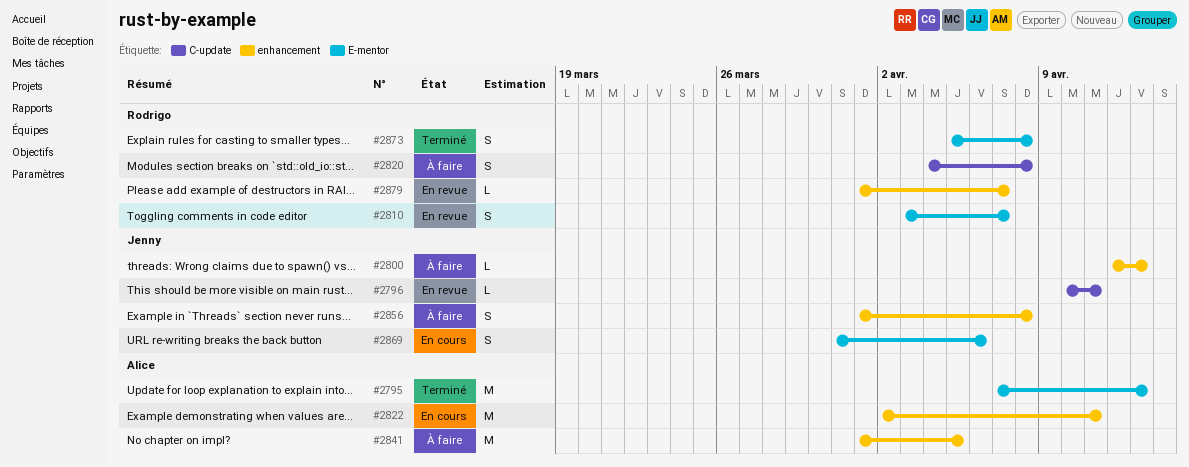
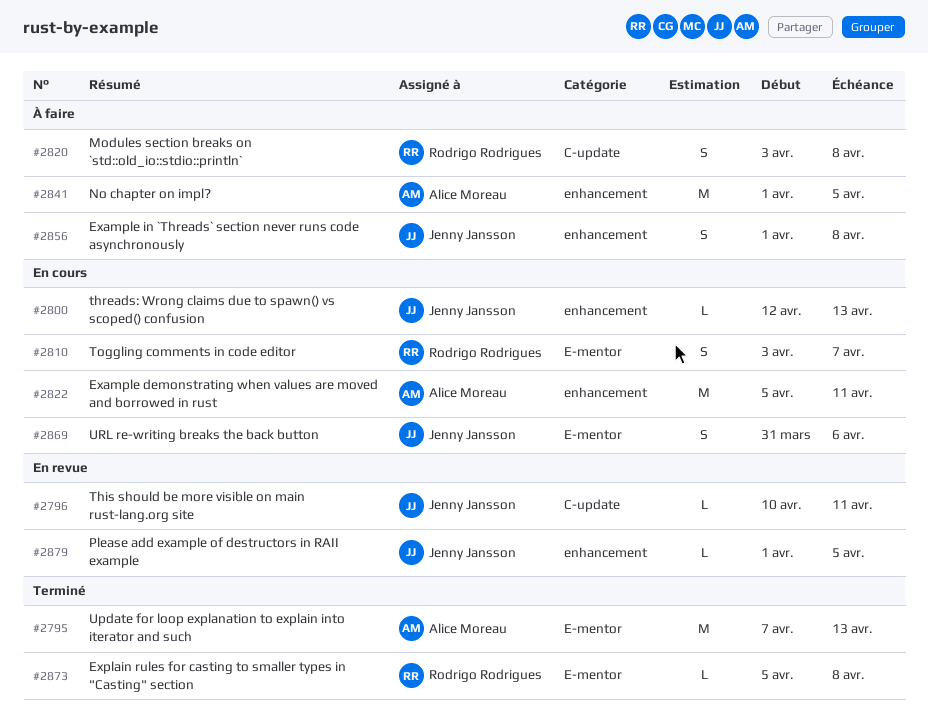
#2800, status: À faire -> En cours
#2810, status: En revue -> En cours
#2820, start: Apr 4 -> Apr 3
#2822, start: Apr 2 -> Apr 5
#2873, estimate: S -> L
#2879, owner: Rodrigo Rodrigues -> Jenny Jansson
#2879, due: Apr 7 -> Apr 5

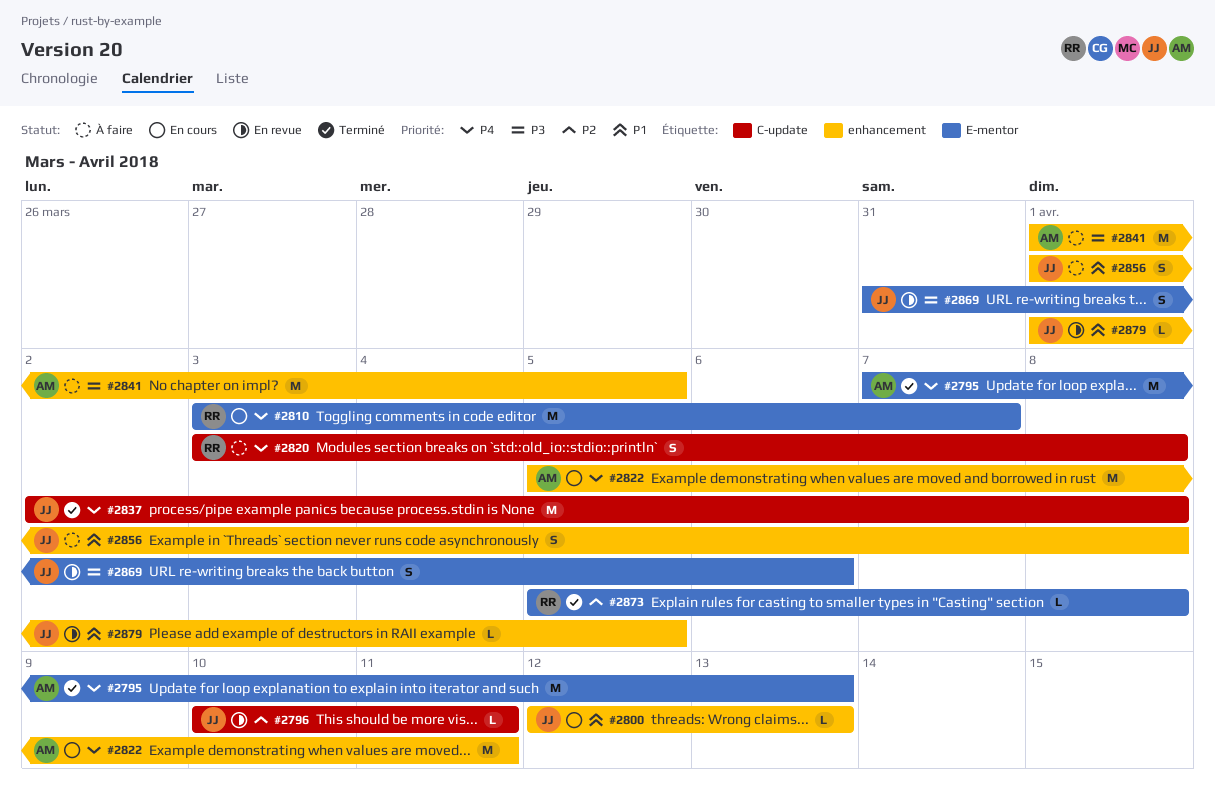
#2810, estimate: S -> M
#2837: none -> present
#2869, status: En cours -> En revue

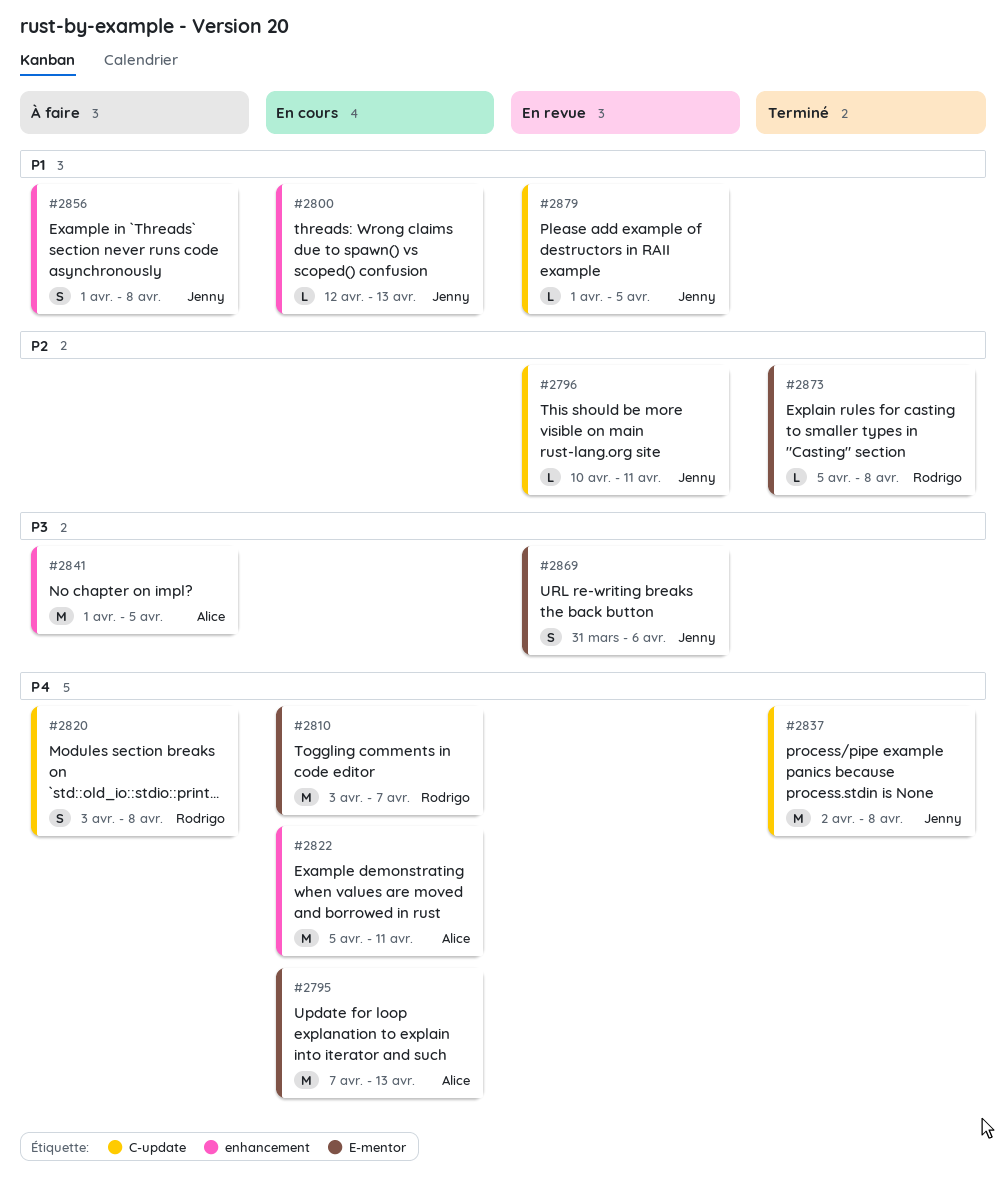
#2795, status: Terminé -> En cours
#2879, label: enhancement -> C-update

